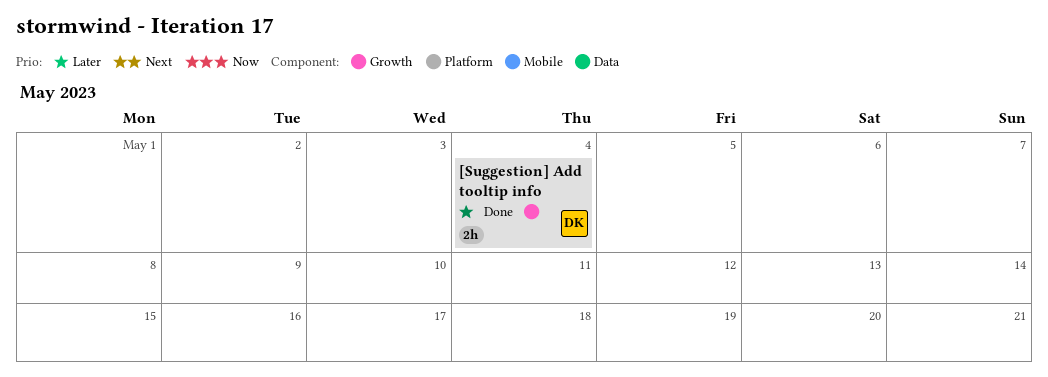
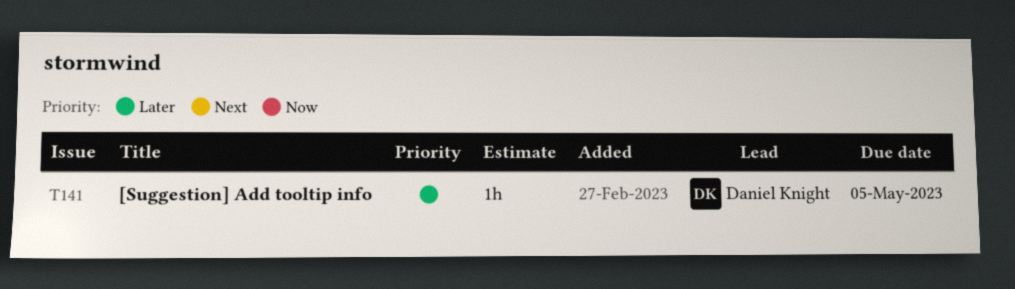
[Suggestion] Add tooltip info, estimate: 2h -> 1h
[Suggestion] Add tooltip info, due: May 4 -> May 5

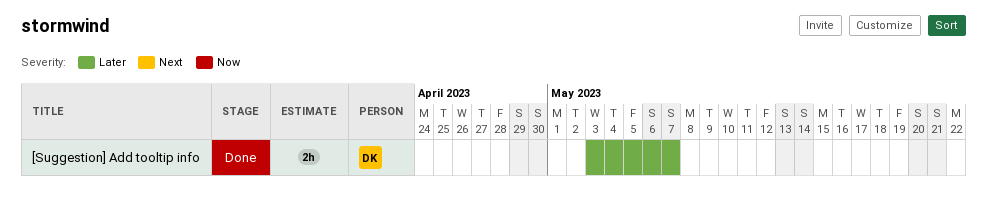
[Suggestion] Add tooltip info, estimate: 1h -> 2h
[Suggestion] Add tooltip info, due: May 5 -> May 7

